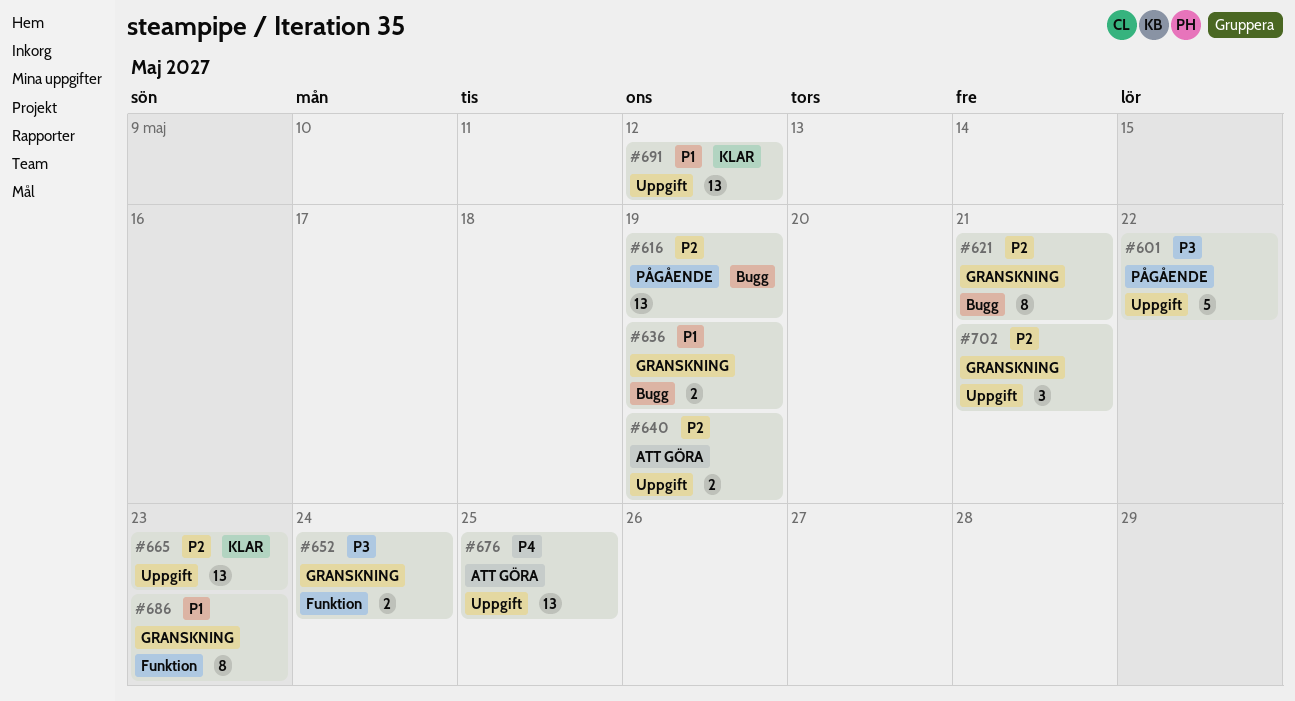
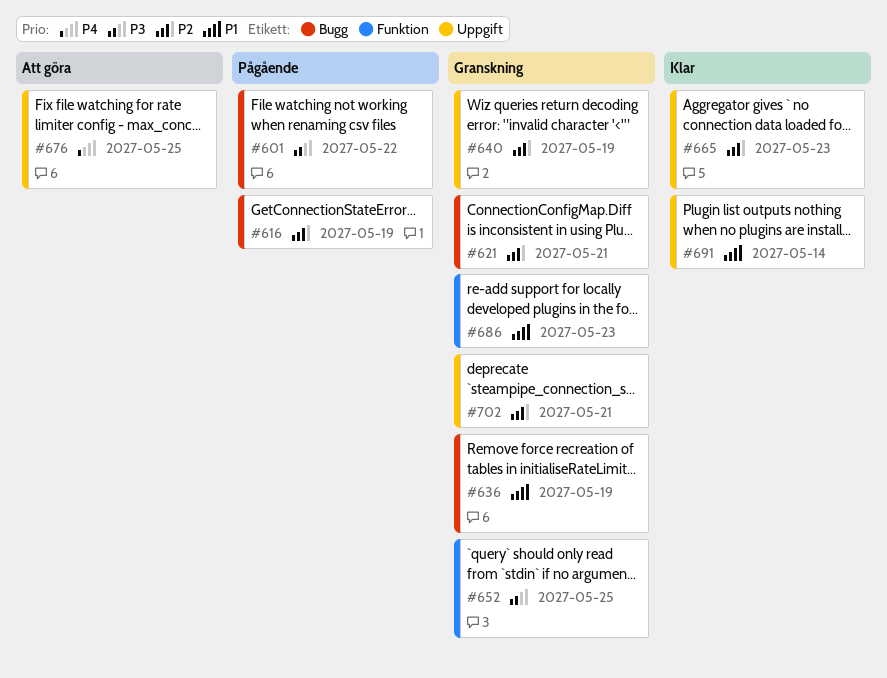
#601, label: Uppgift -> Bugg
#640, status: Att göra -> Granskning
#652, due: May 24 -> May 25
#691, due: May 12 -> May 14

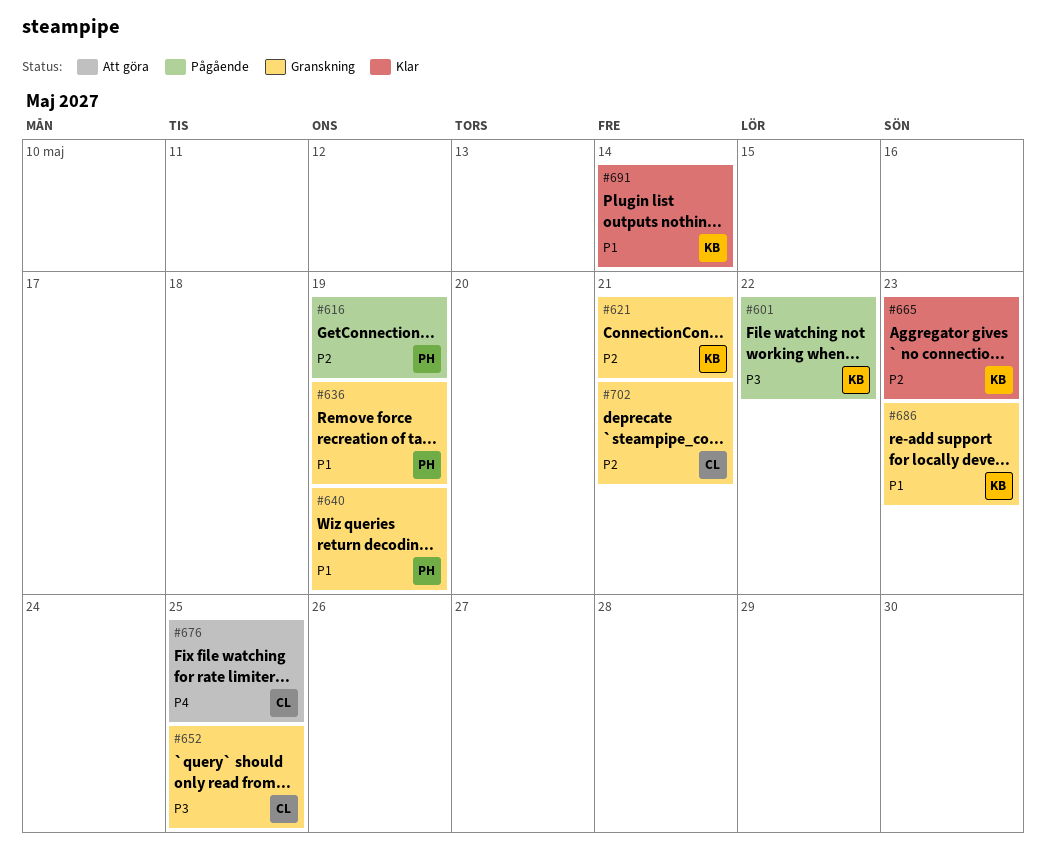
#640, priority: P2 -> P1

